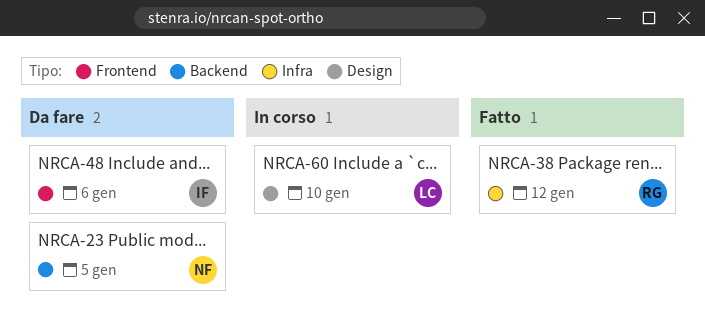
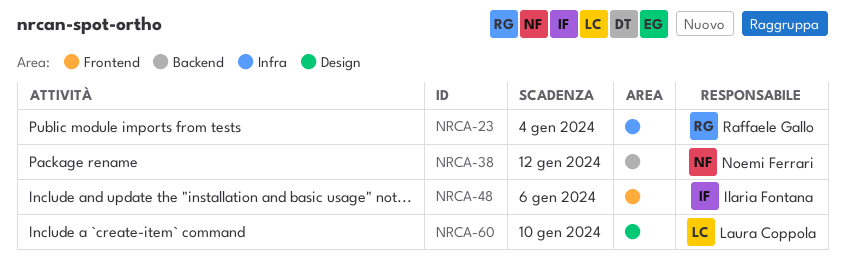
NRCA-23, owner: Noemi Ferrari -> Raffaele Gallo
NRCA-23, label: Backend -> Infra
NRCA-23, due: Jan 5 -> Jan 4
NRCA-38, owner: Raffaele Gallo -> Noemi Ferrari
NRCA-38, label: Infra -> Backend

